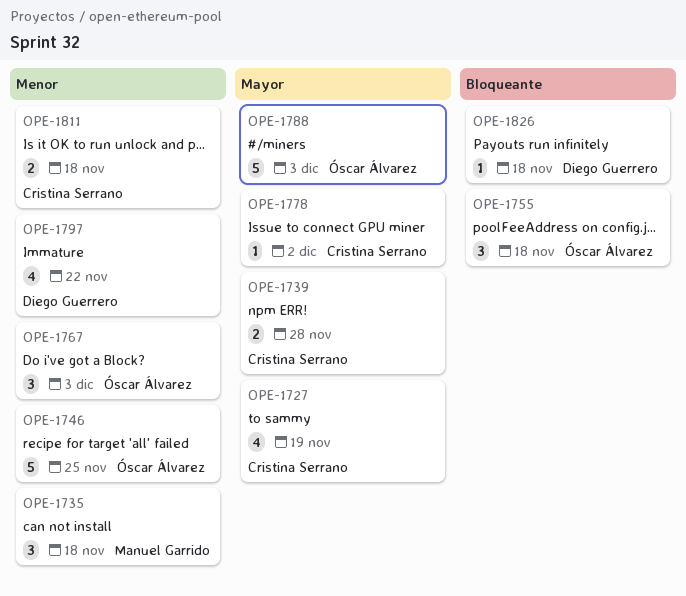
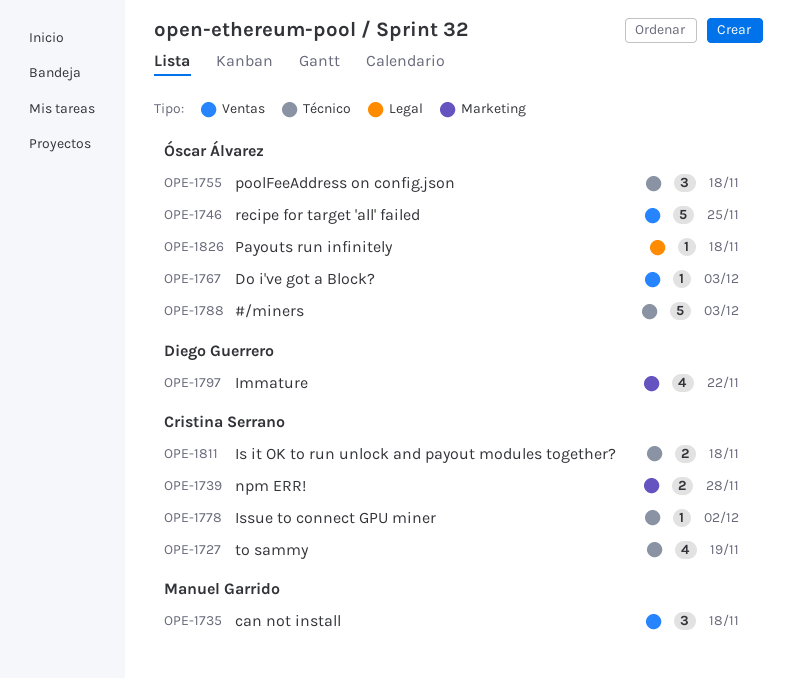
OPE-1767, estimate: 3 -> 1
OPE-1826, owner: Diego Guerrero -> Óscar Álvarez

